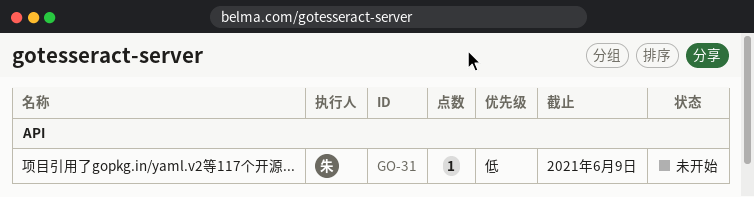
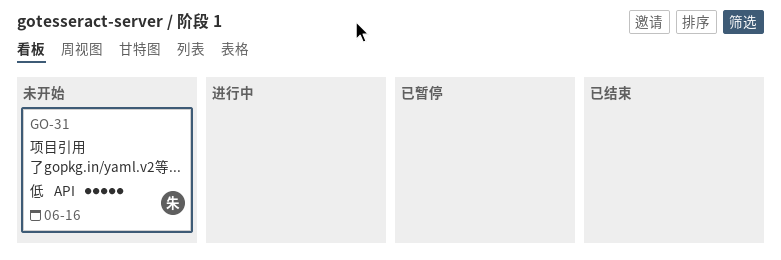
GO-31, estimate: 1 -> 5
GO-31, due: Jun 9 -> Jun 16

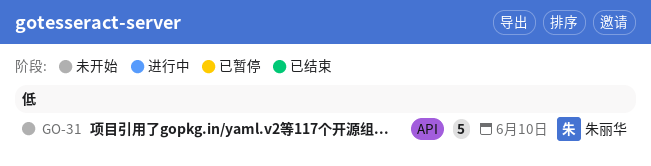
GO-31, due: Jun 16 -> Jun 10

